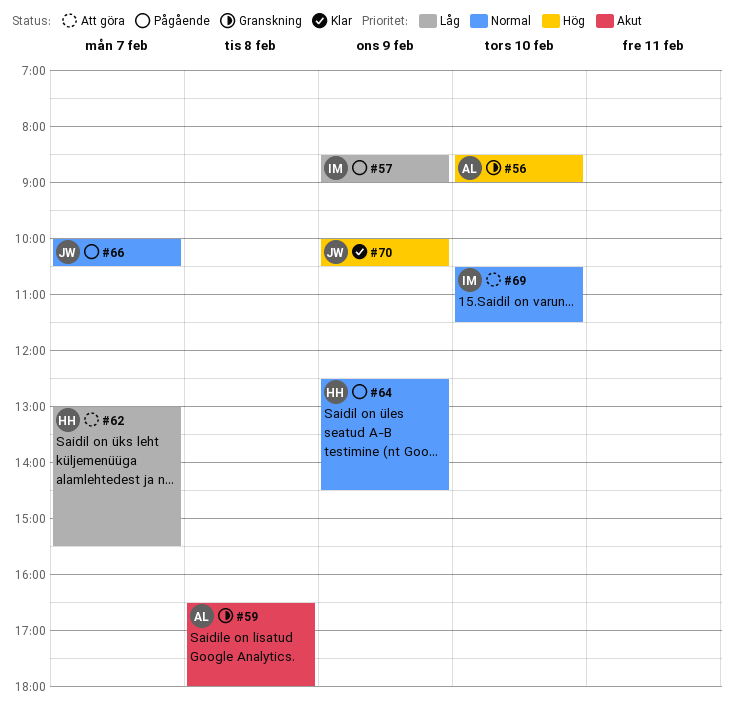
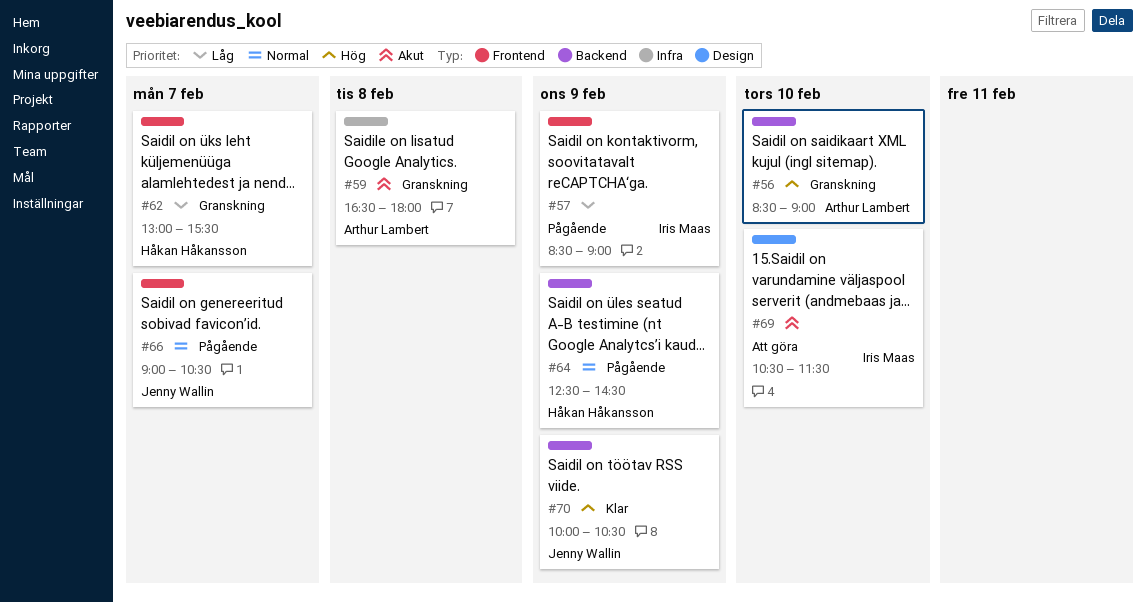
#62, status: Att göra -> Granskning
#66, begins: 10:00 -> 09:00
#69, priority: Normal -> Akut

